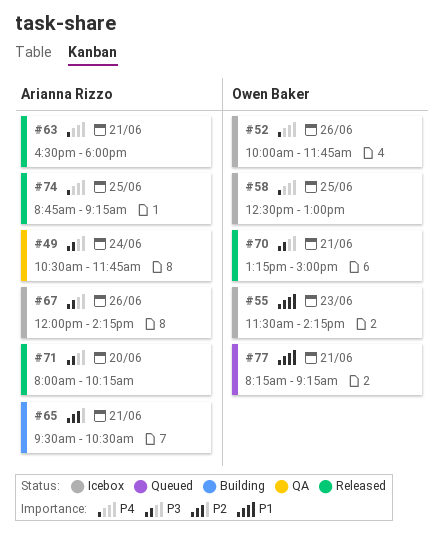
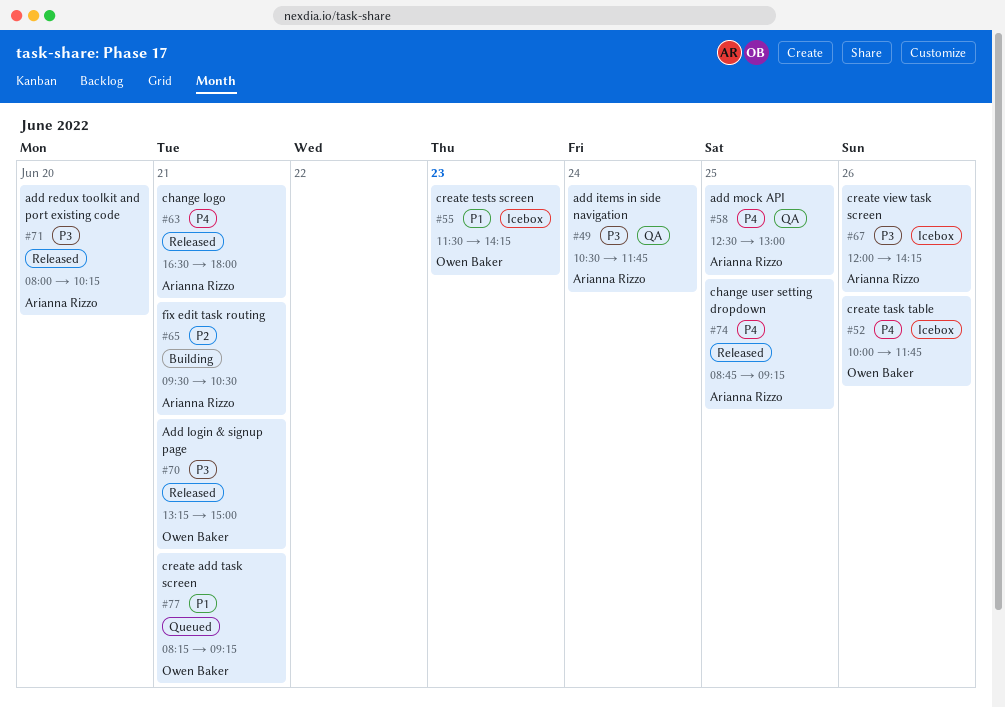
#58, status: Icebox -> QA
#58, owner: Owen Baker -> Arianna Rizzo

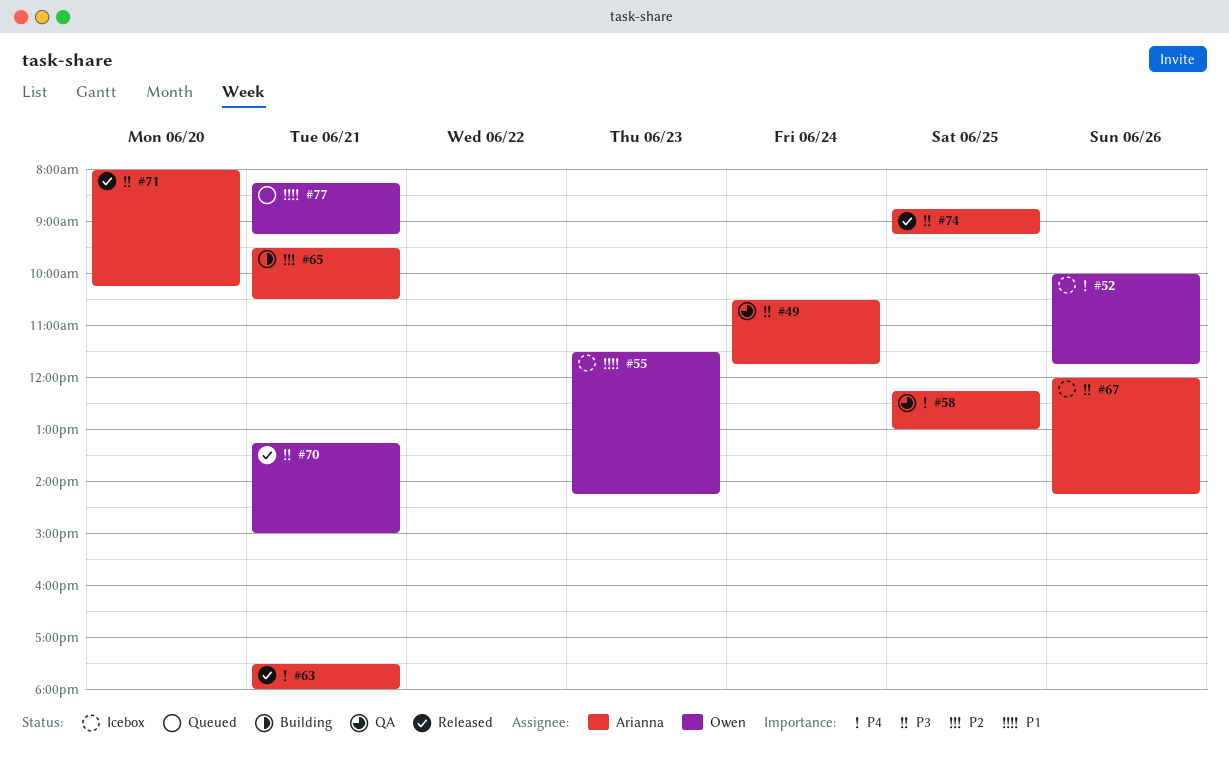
#58, begins: 12:30 -> 12:15
#63, begins: 16:30 -> 17:30
#74, priority: P4 -> P3

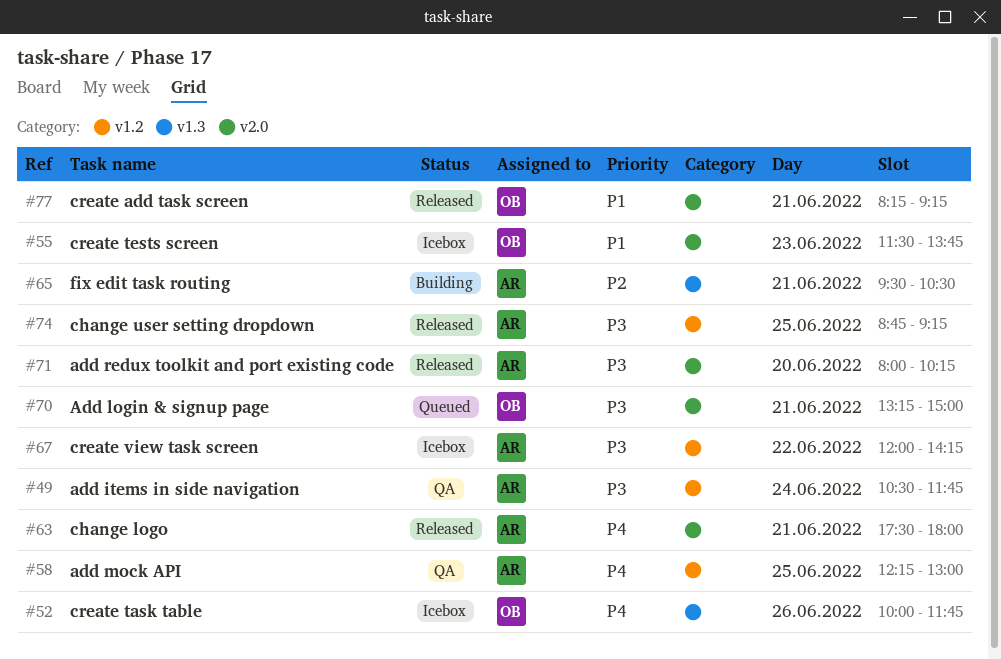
#55, ends: 14:15 -> 13:45
#67, day: Jun 26 -> Jun 22
#70, status: Released -> Queued
#77, status: Queued -> Released

